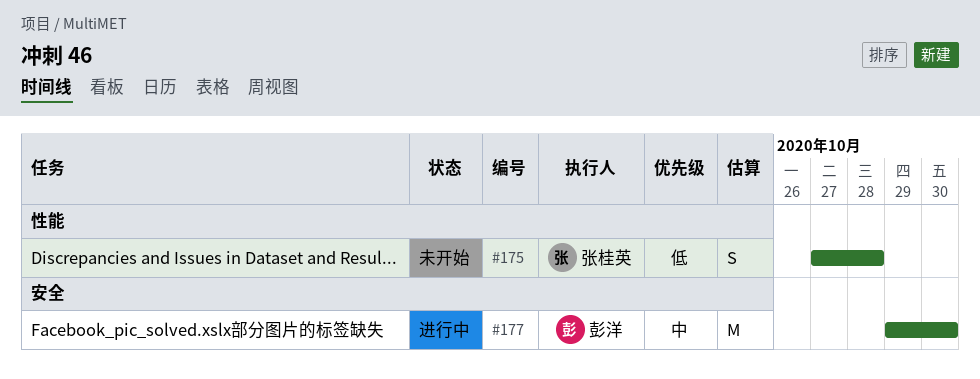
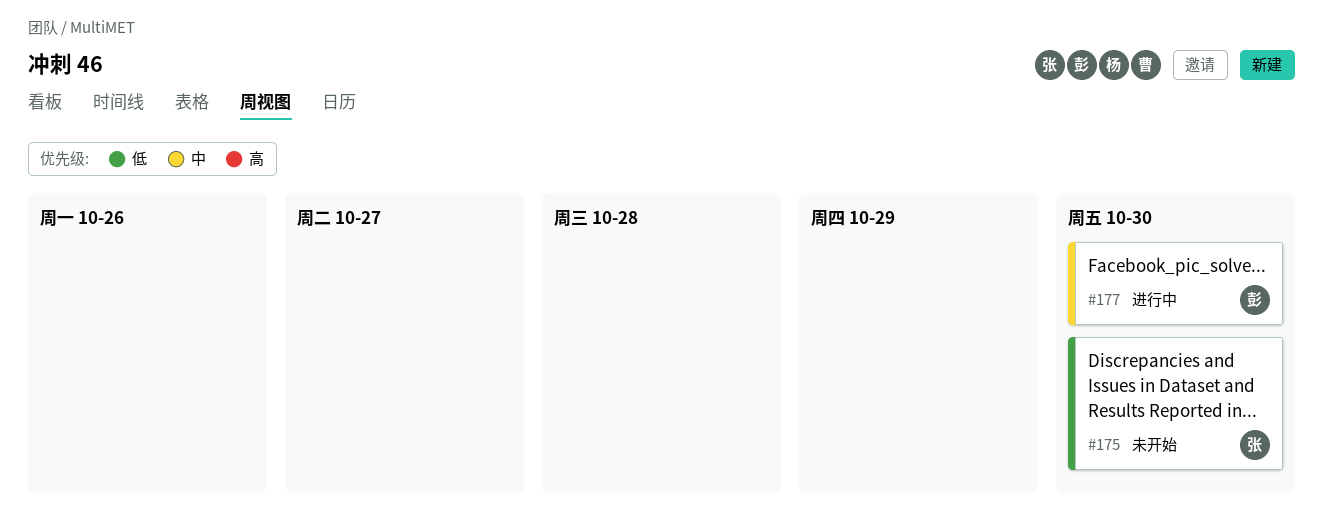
#175, due: Oct 28 -> Oct 30

